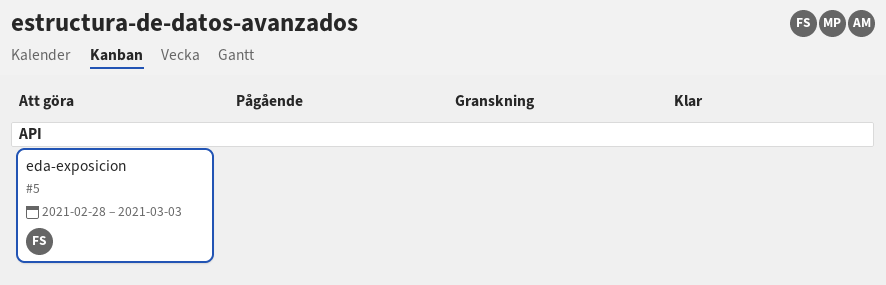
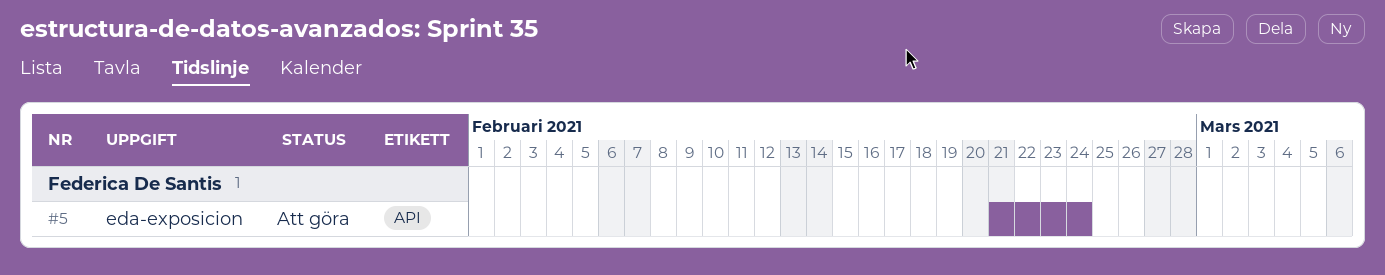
#5, start: Feb 28 -> Feb 21
#5, due: Mar 3 -> Feb 24

